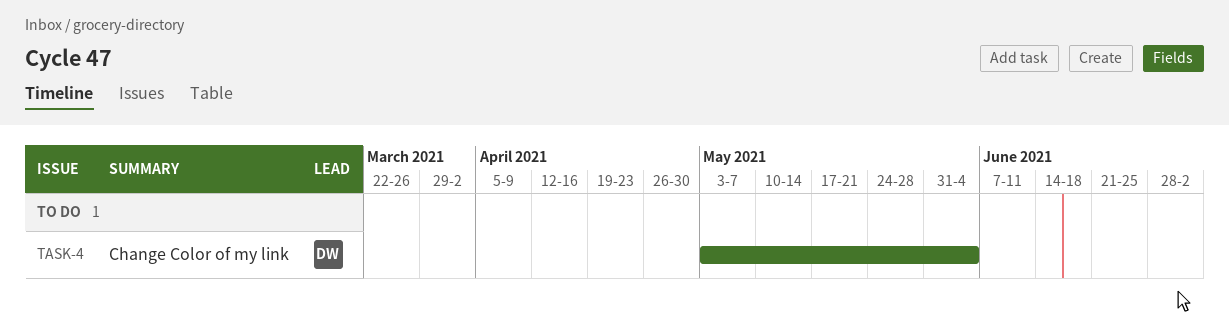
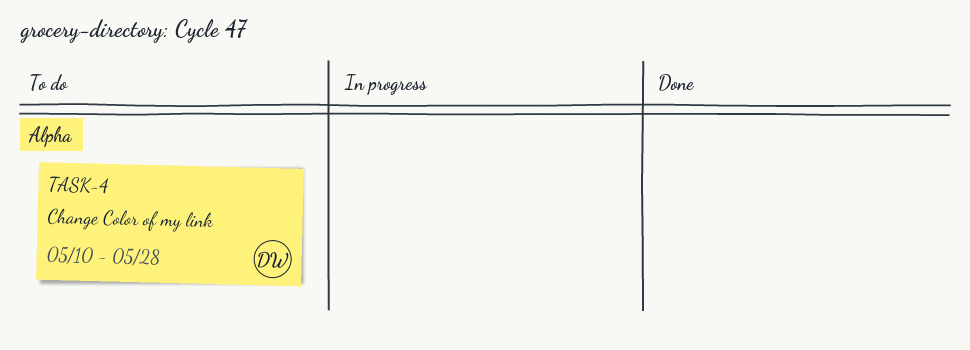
TASK-4, start: May 3 -> May 10
TASK-4, due: Jun 4 -> May 28

